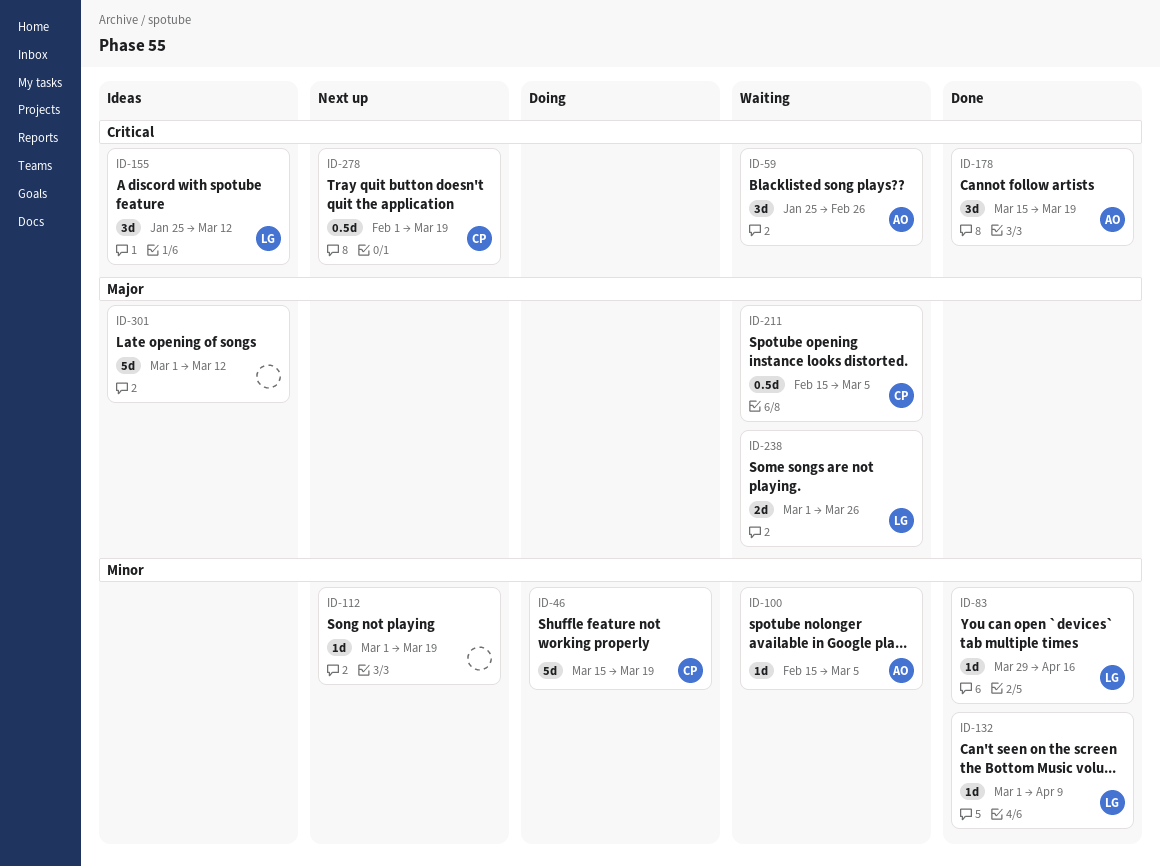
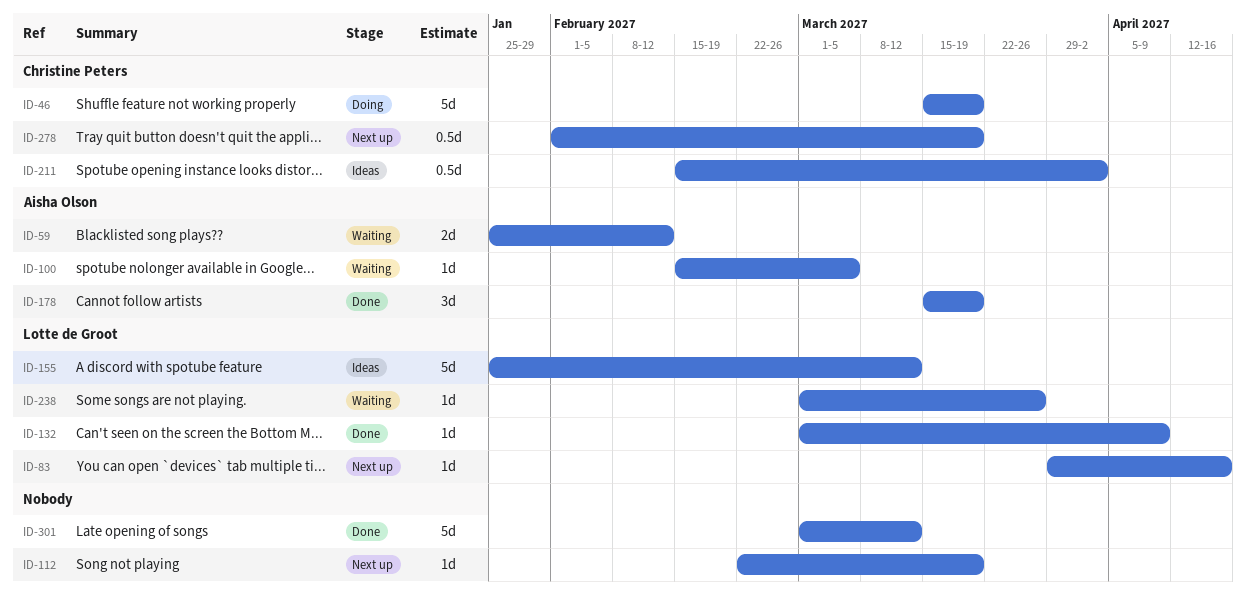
ID-59, estimate: 3d -> 2d
ID-59, due: Feb 26 -> Feb 12
ID-83, status: Done -> Next up
ID-112, start: Mar 1 -> Feb 22
ID-155, estimate: 3d -> 5d
ID-211, status: Waiting -> Ideas
ID-211, due: Mar 5 -> Apr 2
ID-238, estimate: 2d -> 1d
ID-301, status: Ideas -> Done

